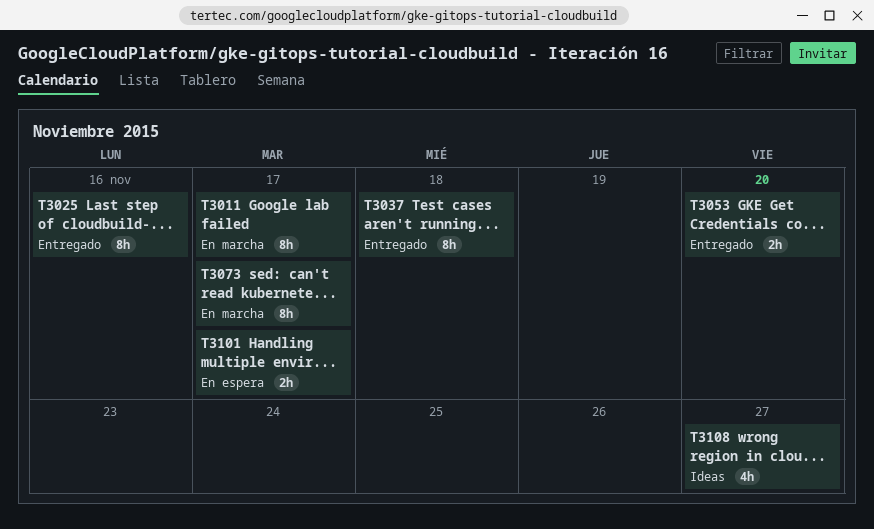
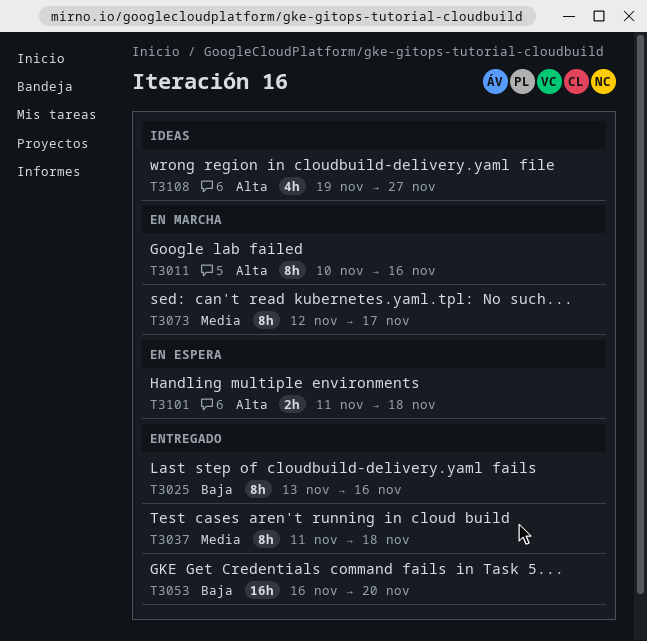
T3011, due: Nov 17 -> Nov 16
T3053, estimate: 2h -> 16h
T3101, due: Nov 17 -> Nov 18

